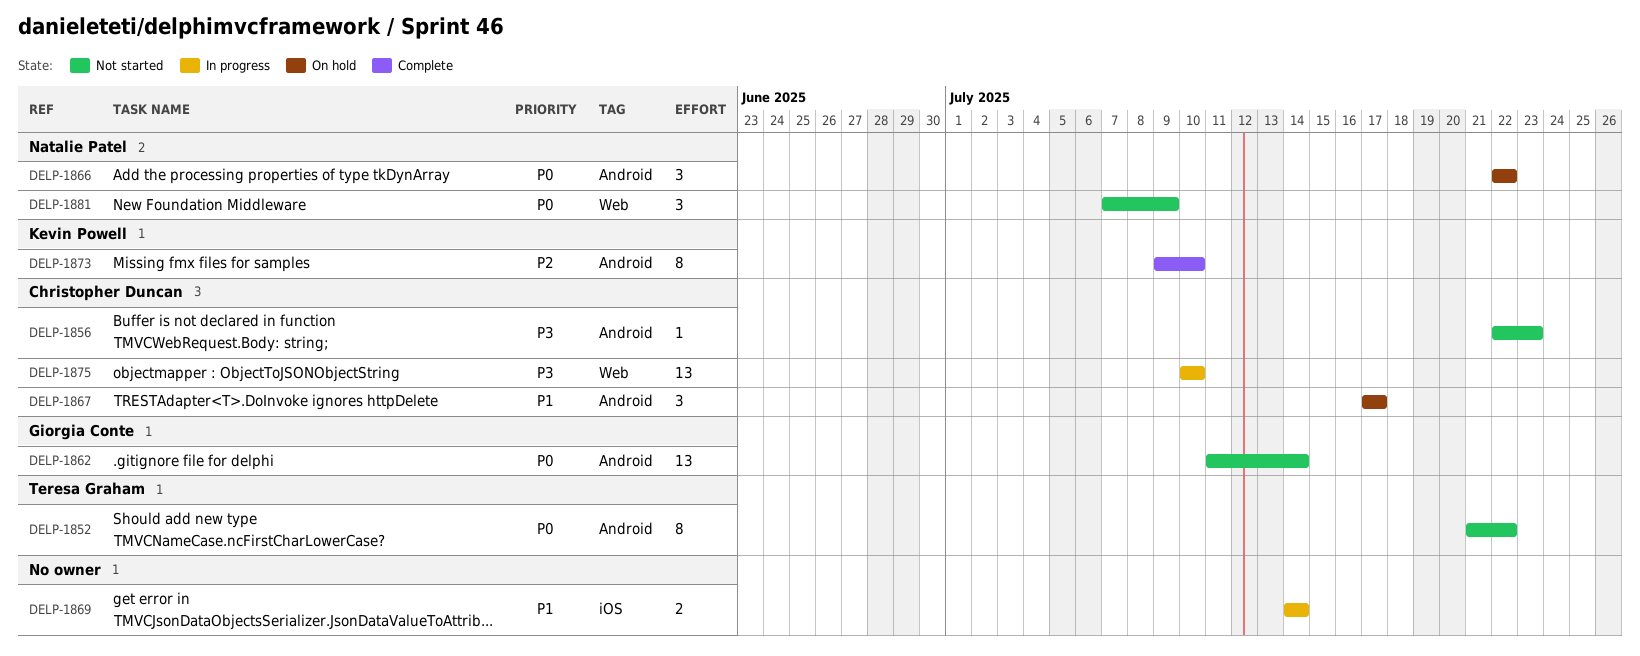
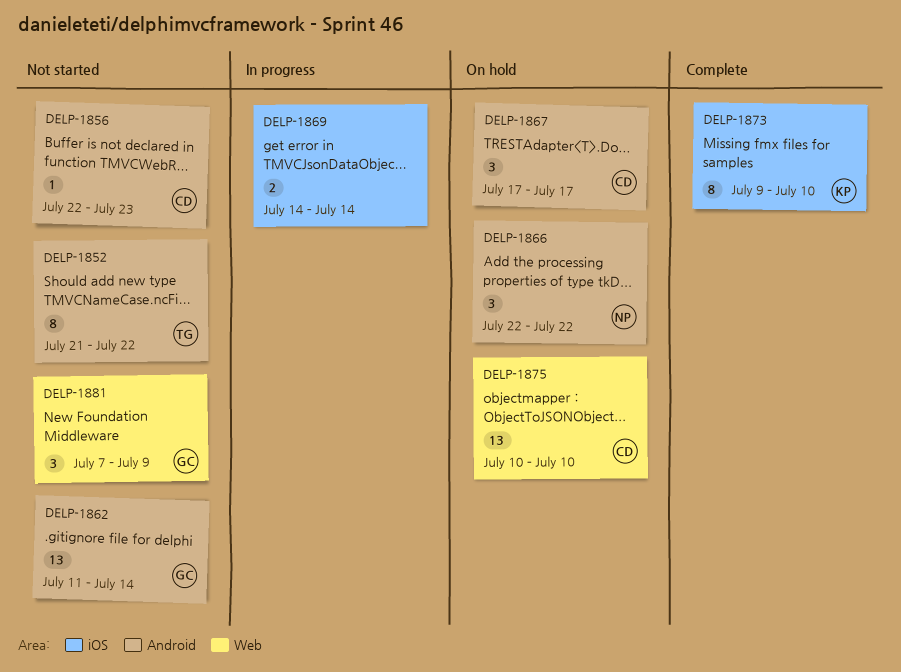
DELP-1873, label: Android -> iOS
DELP-1875, status: In progress -> On hold
DELP-1881, owner: Natalie Patel -> Giorgia Conte

